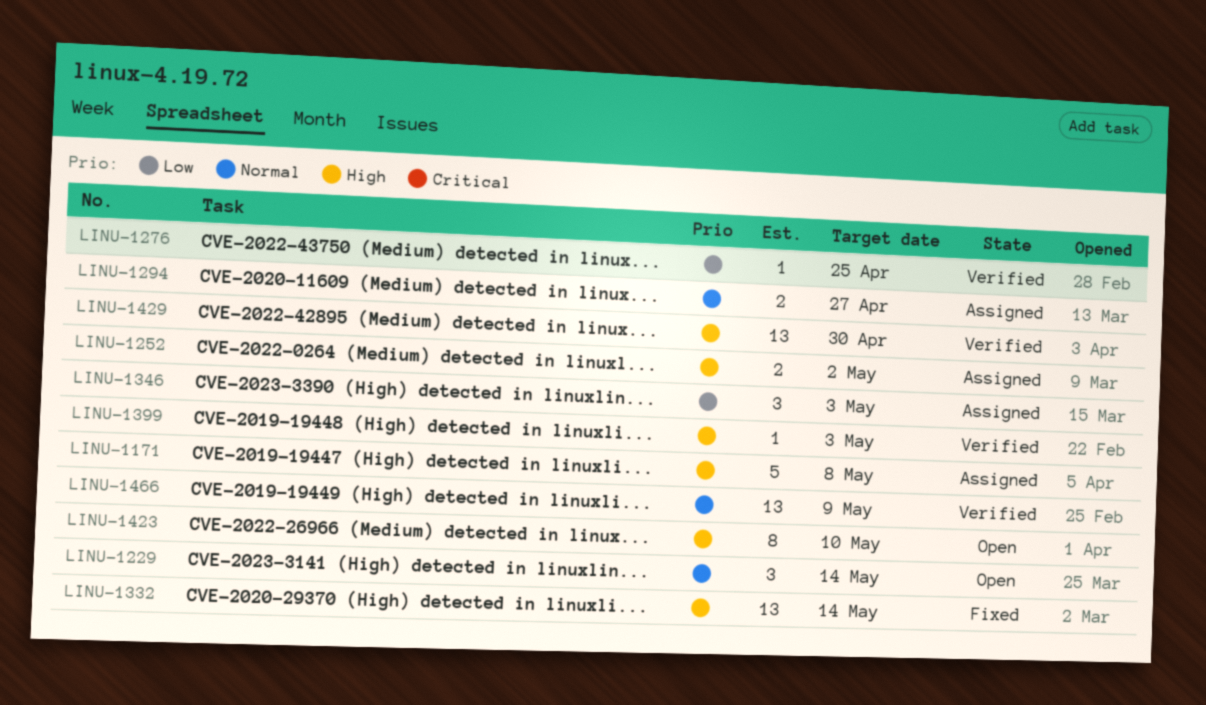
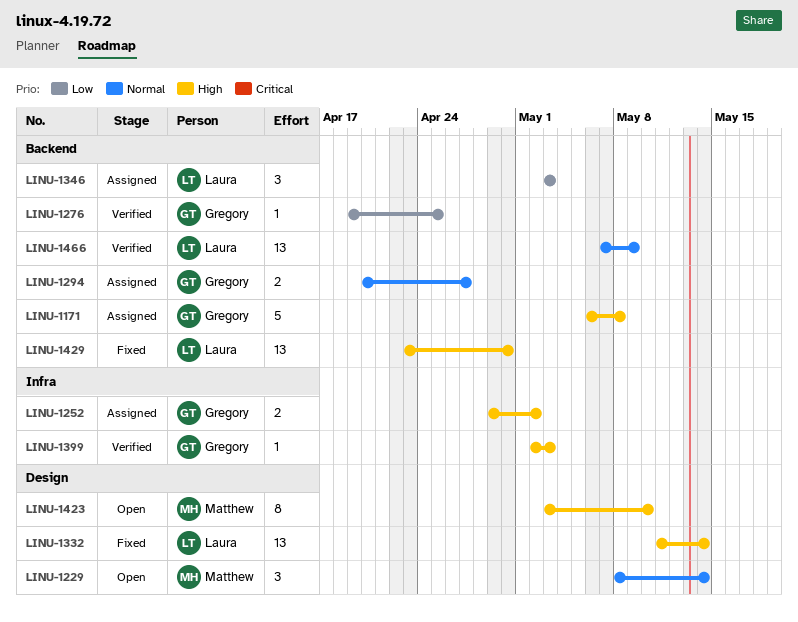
LINU-1429, status: Verified -> Fixed

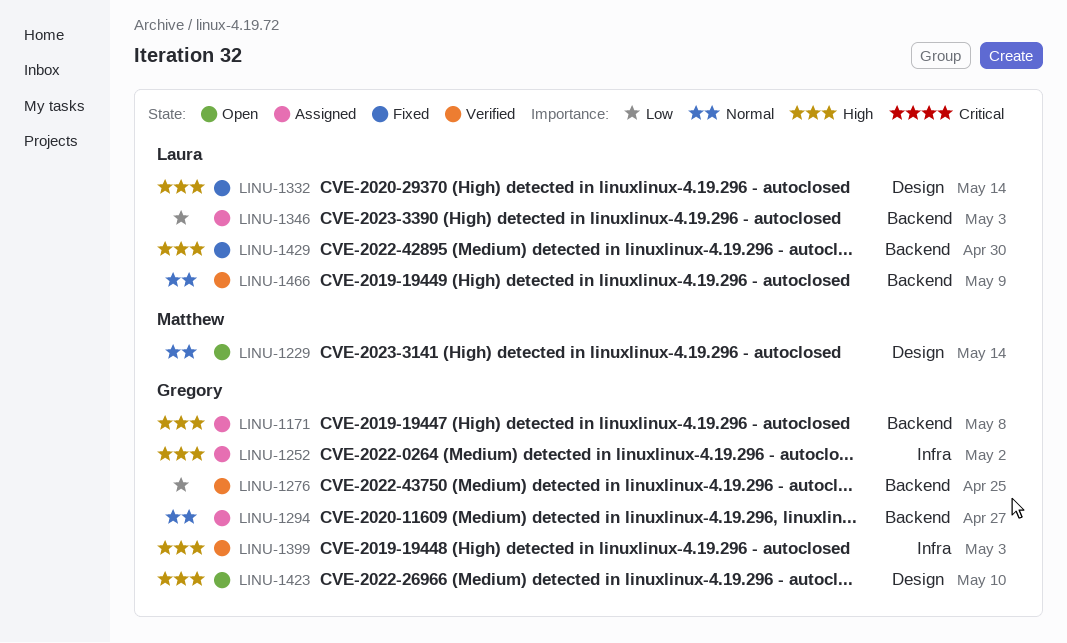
LINU-1423, owner: Matthew -> Gregory

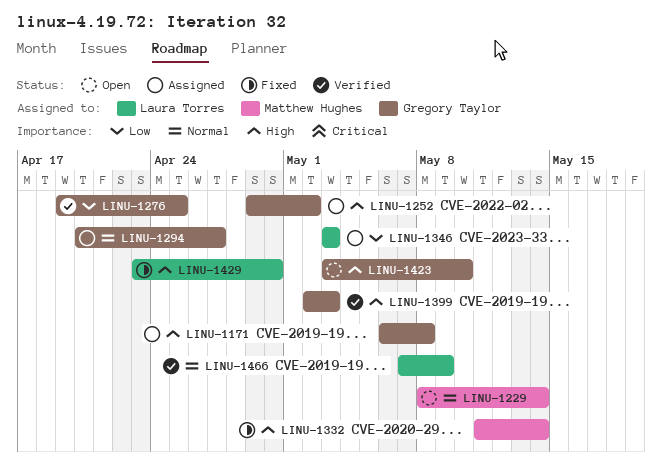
LINU-1332, owner: Laura Torres -> Matthew Hughes

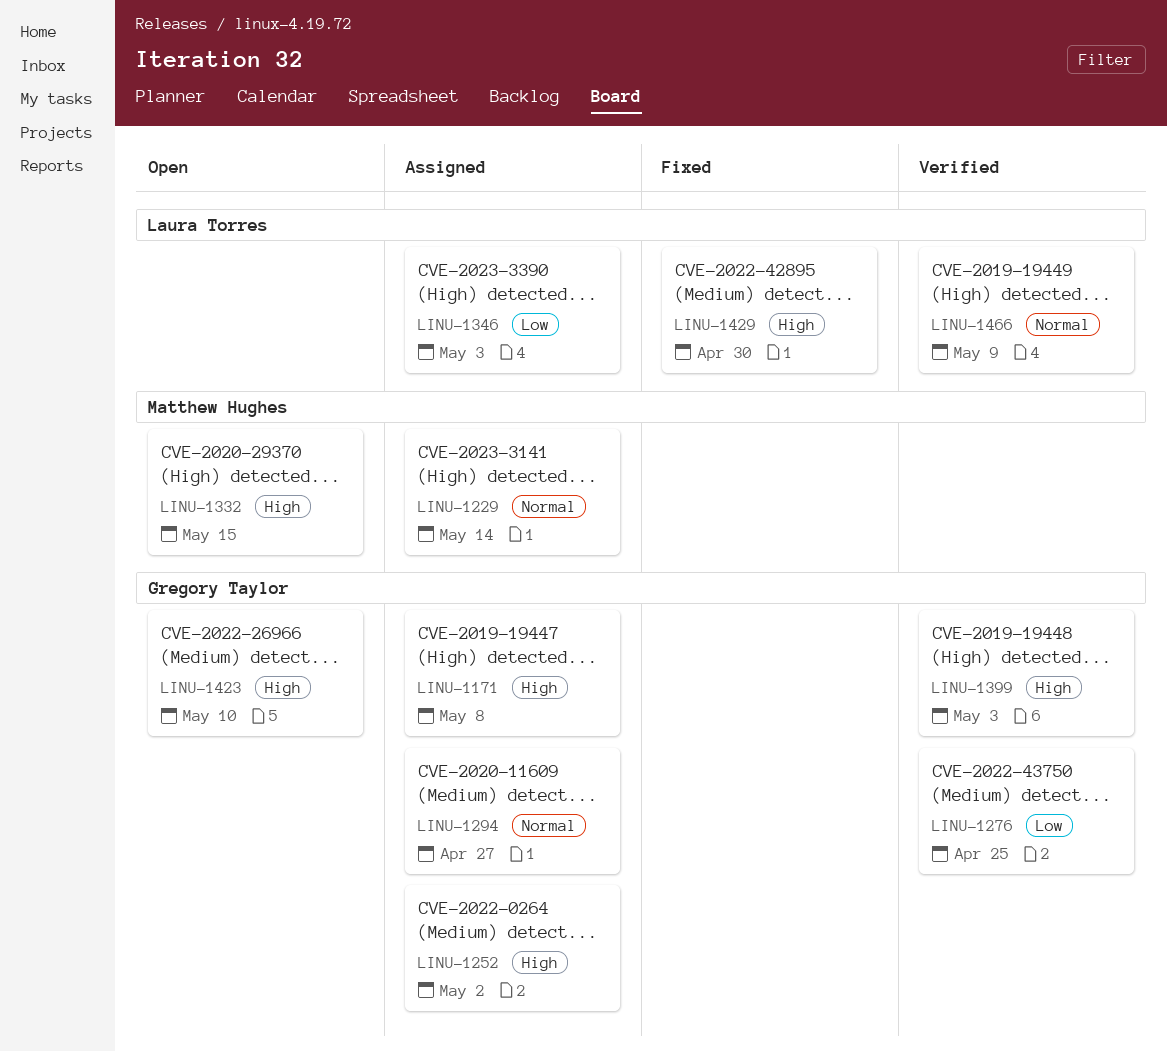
LINU-1229, status: Open -> Assigned
LINU-1332, status: Fixed -> Open
LINU-1332, due: May 14 -> May 15

